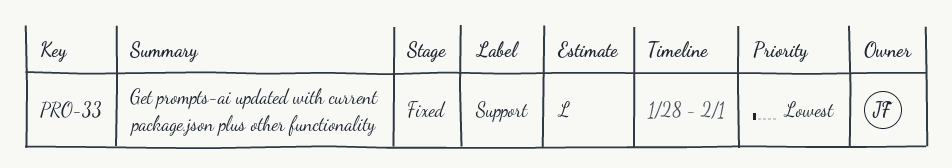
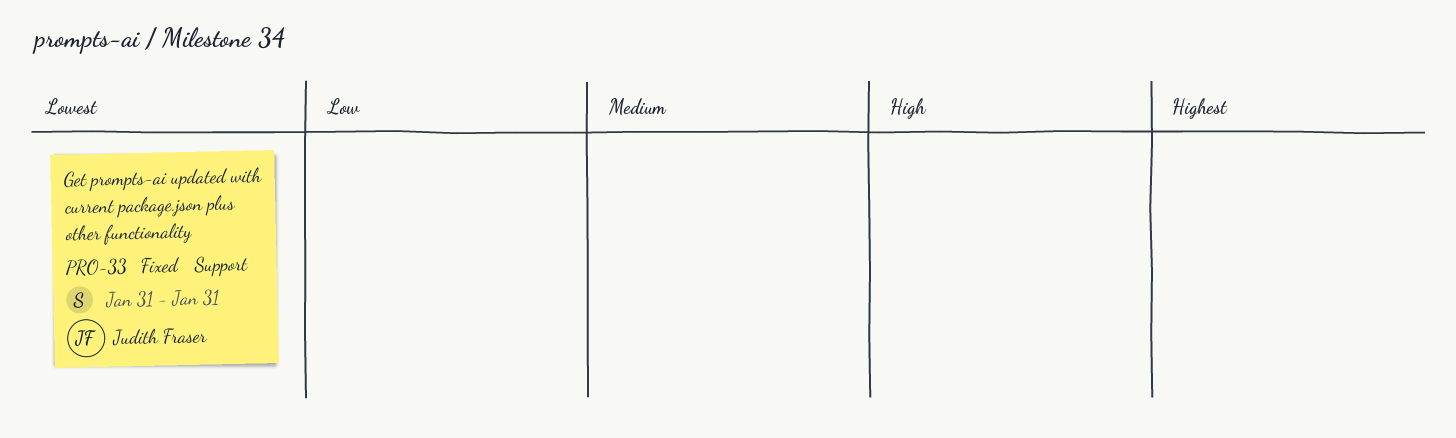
PRO-33, estimate: L -> S
PRO-33, start: Jan 28 -> Jan 31
PRO-33, due: Feb 1 -> Jan 31

